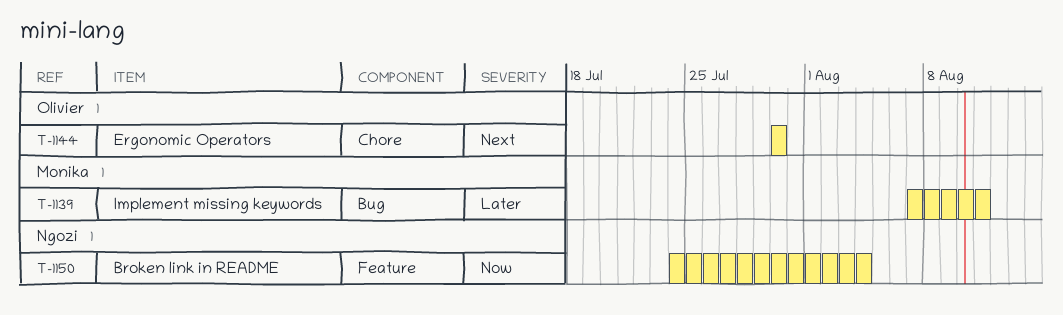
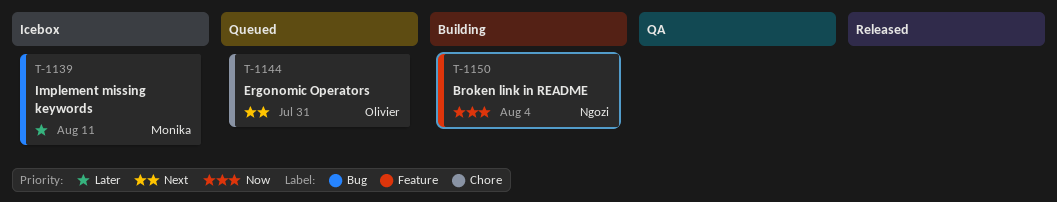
T-1144, due: Jul 30 -> Jul 31

